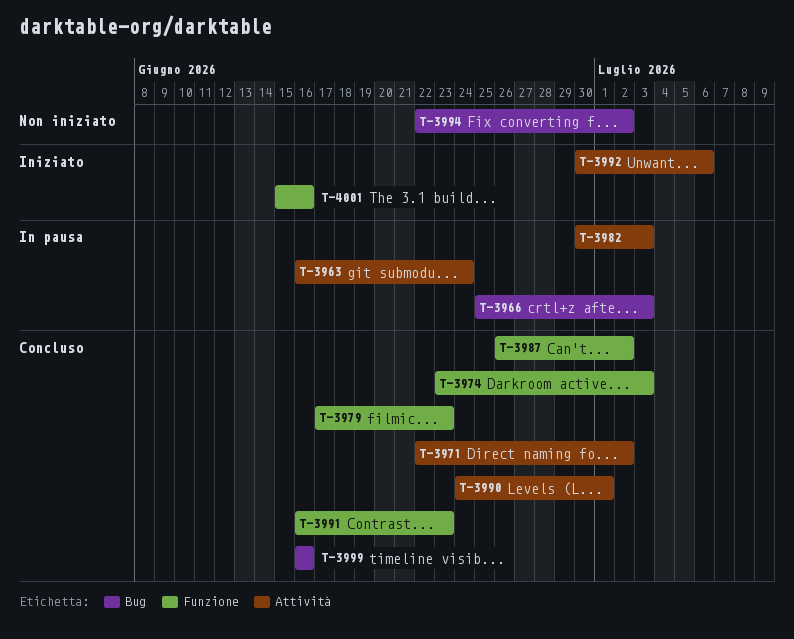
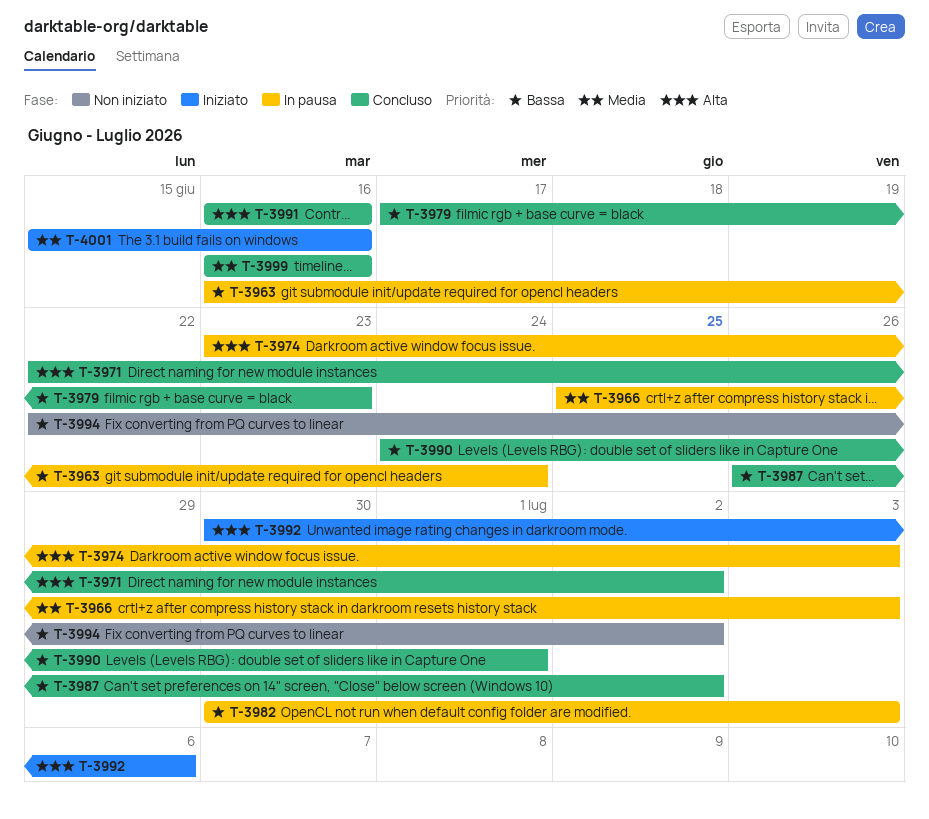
T-3974, status: Concluso -> In pausa
T-3991, due: Jun 23 -> Jun 16

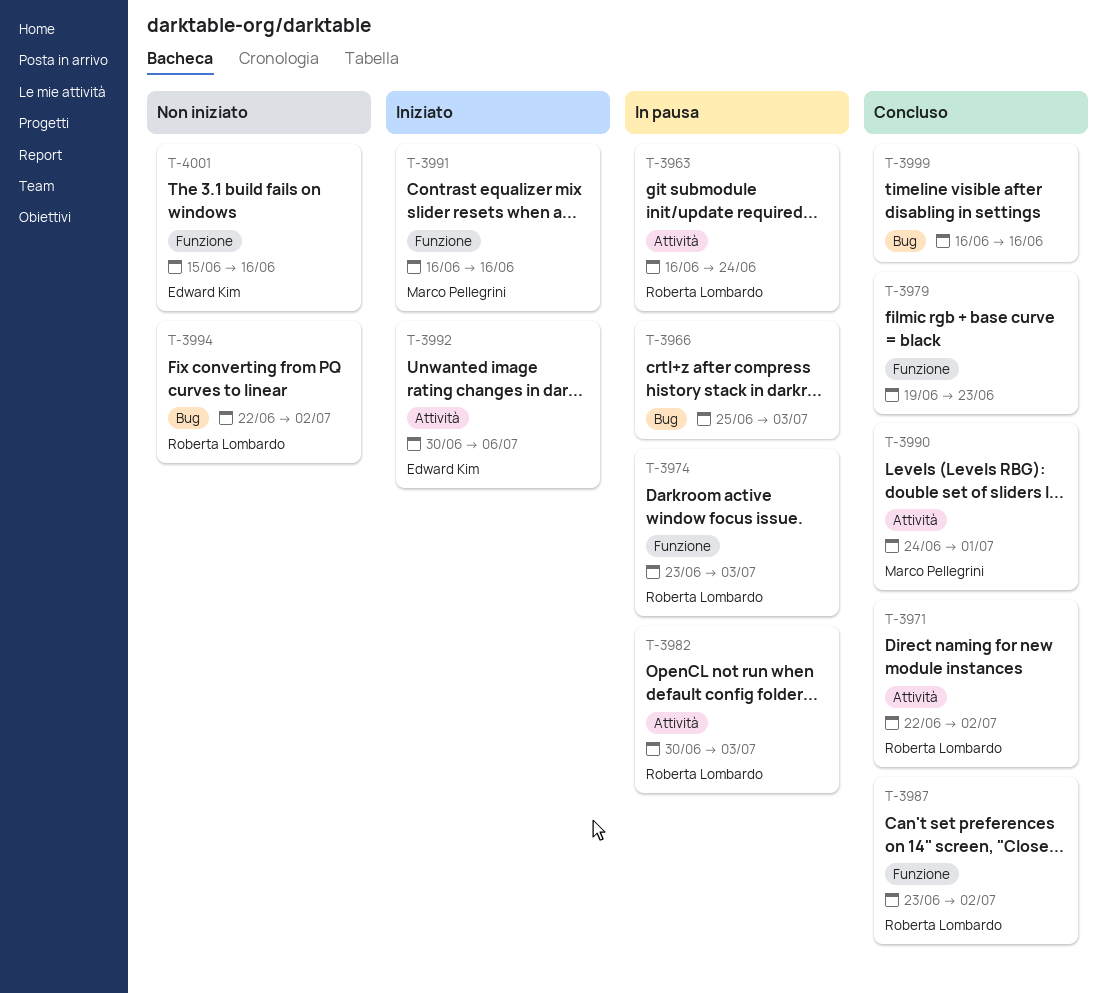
T-3979, start: Jun 17 -> Jun 19
T-3987, start: Jun 26 -> Jun 23
T-3991, status: Concluso -> Iniziato
T-4001, status: Iniziato -> Non iniziato

